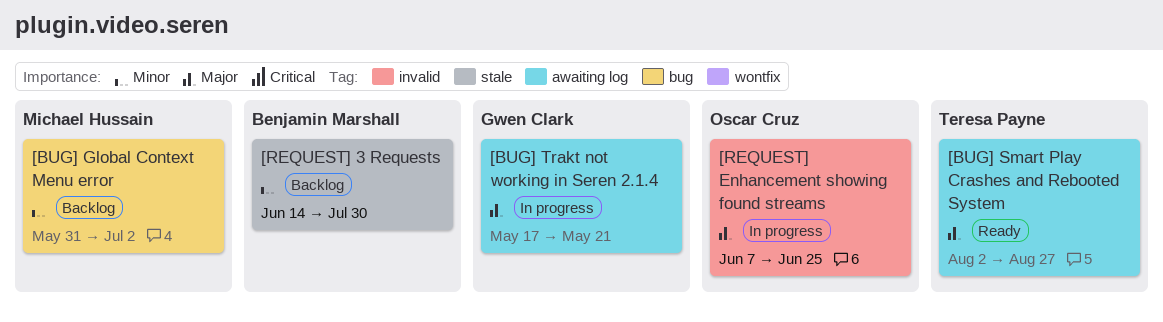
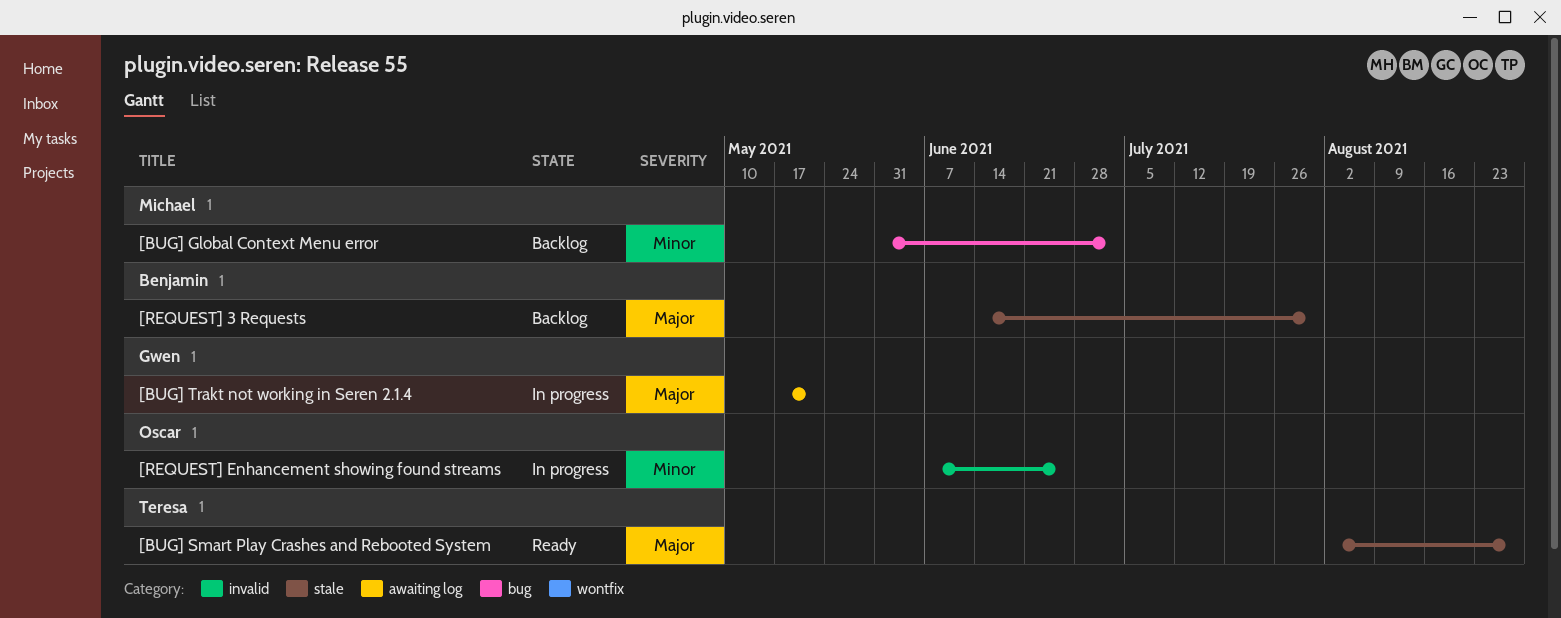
[BUG] Smart Play Crashes and Rebooted System, label: awaiting log -> stale
[REQUEST] 3 Requests, priority: Minor -> Major
[REQUEST] Enhancement showing found streams, priority: Major -> Minor

